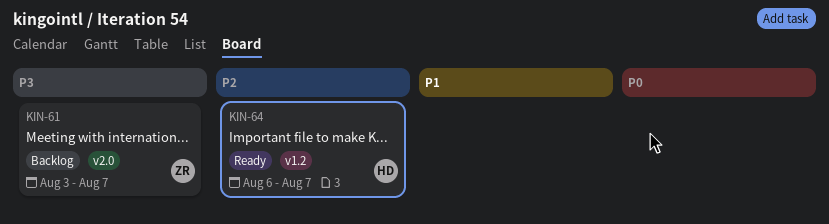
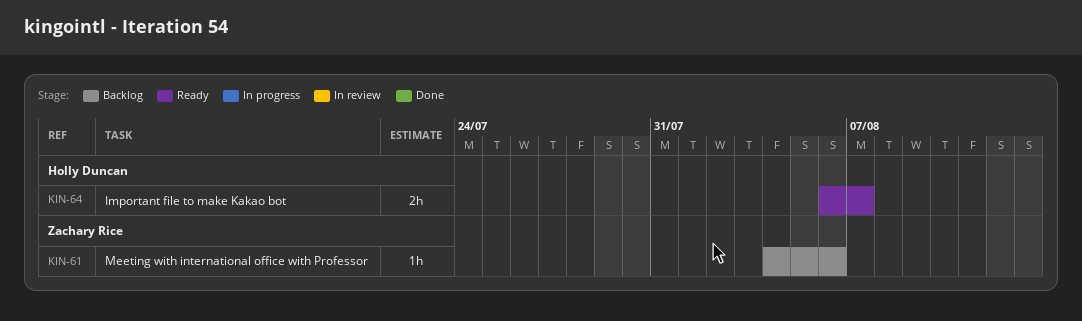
KIN-61, start: Aug 3 -> Aug 4
KIN-61, due: Aug 7 -> Aug 6

